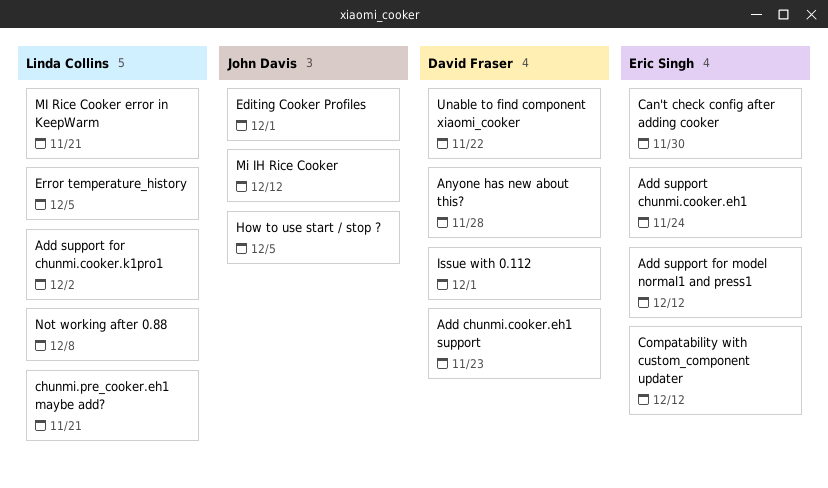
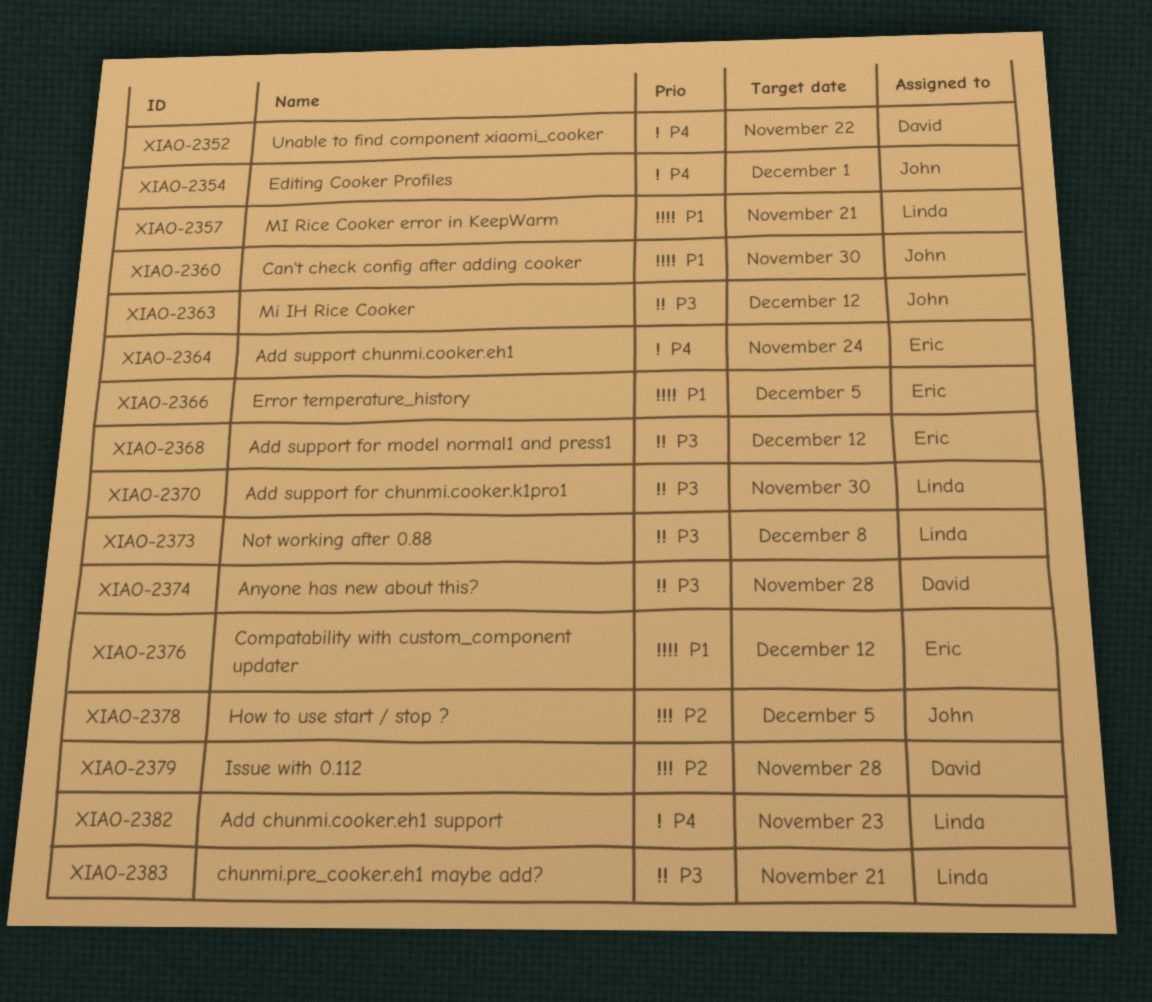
Add chunmi.cooker.eh1 support, owner: David Fraser -> Linda Collins
Add support for chunmi.cooker.k1pro1, due: Dec 2 -> Nov 30
Can't check config after adding cooker, owner: Eric Singh -> John Davis
Error temperature_history, owner: Linda Collins -> Eric Singh
Issue with 0.112, due: Dec 1 -> Nov 28

